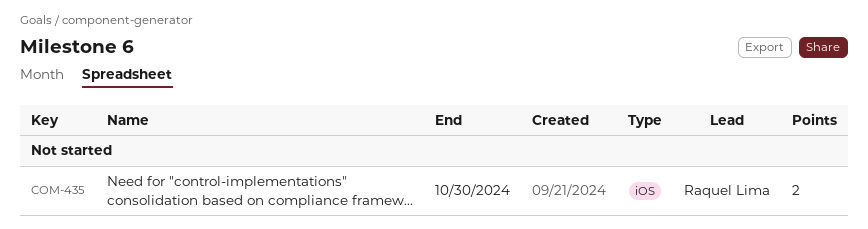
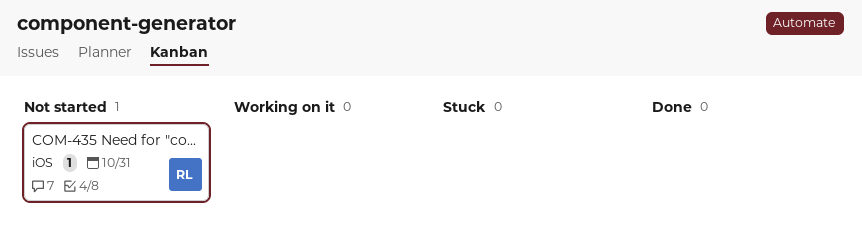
COM-435, estimate: 2 -> 1
COM-435, due: Oct 30 -> Oct 31

